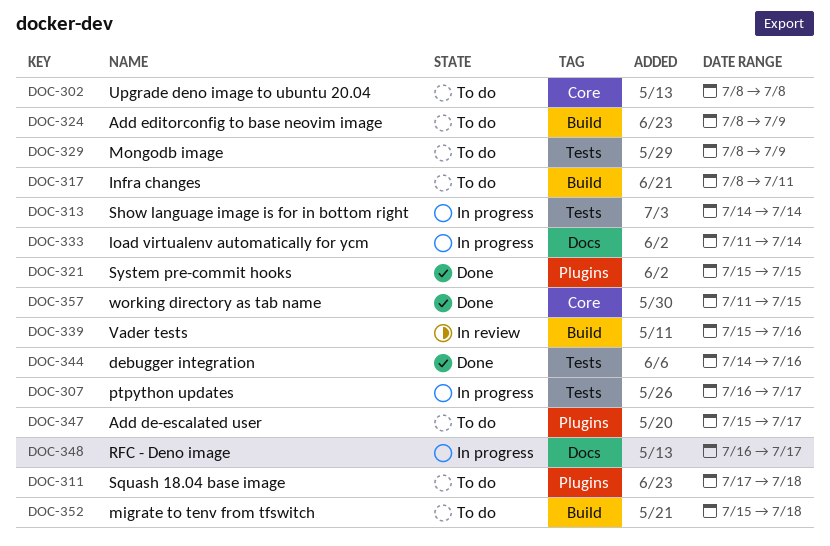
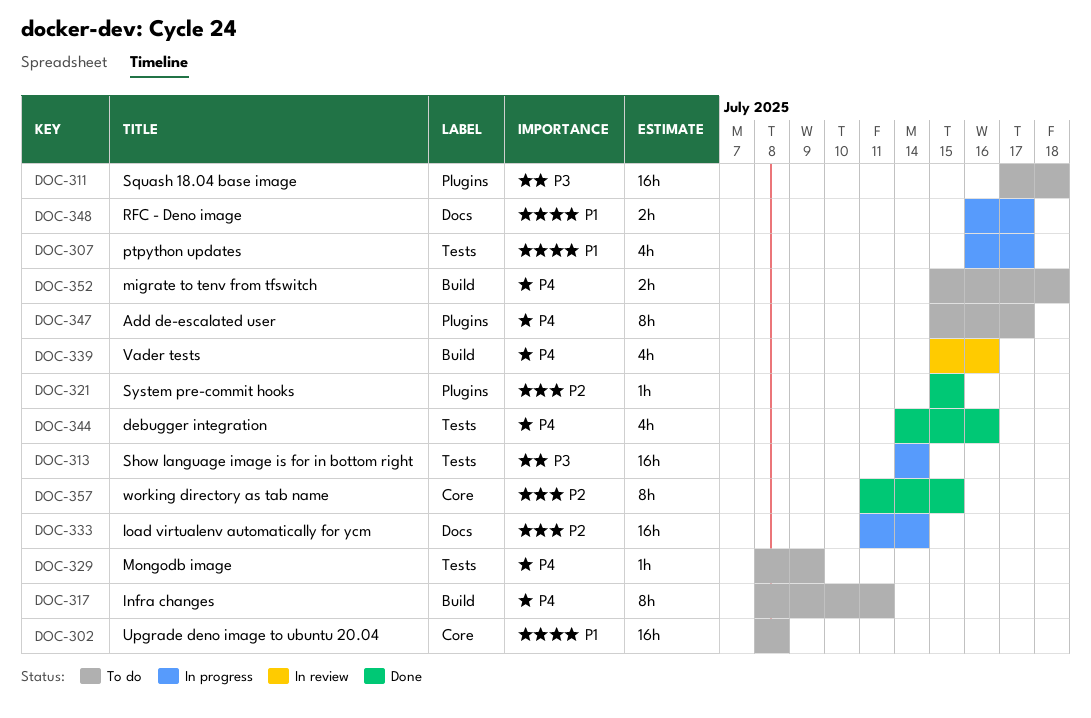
DOC-324: present -> none

